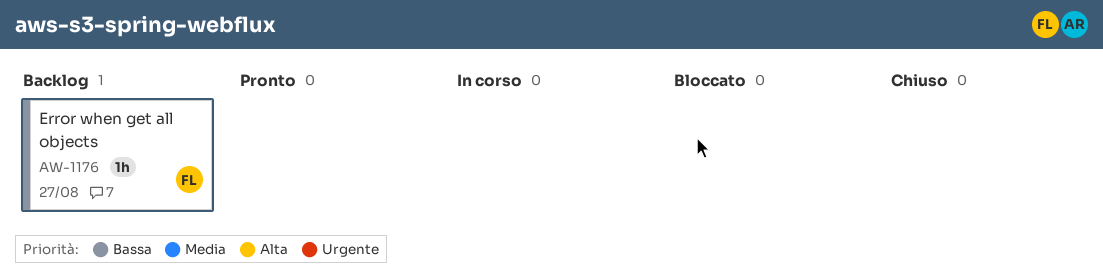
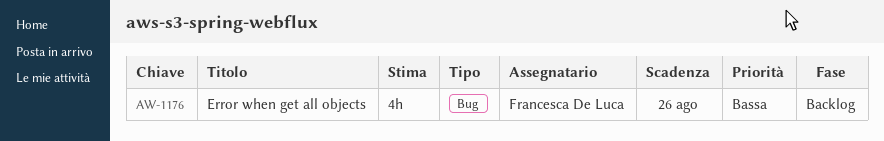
AW-1176, estimate: 1h -> 4h
AW-1176, due: Aug 27 -> Aug 26

